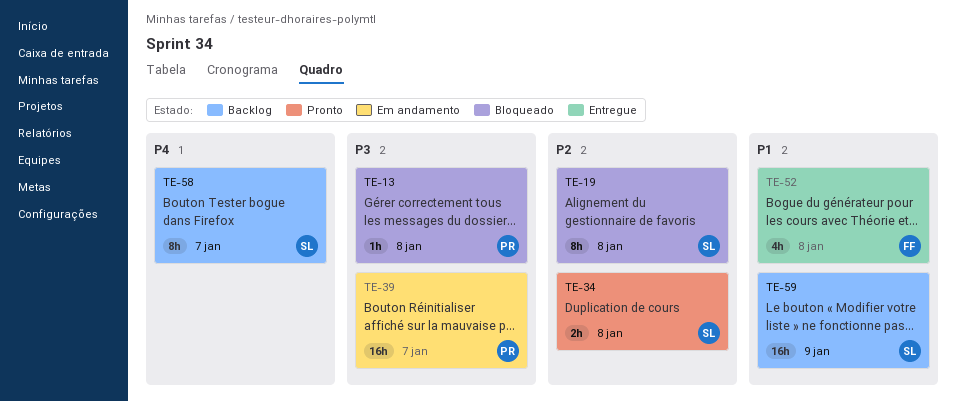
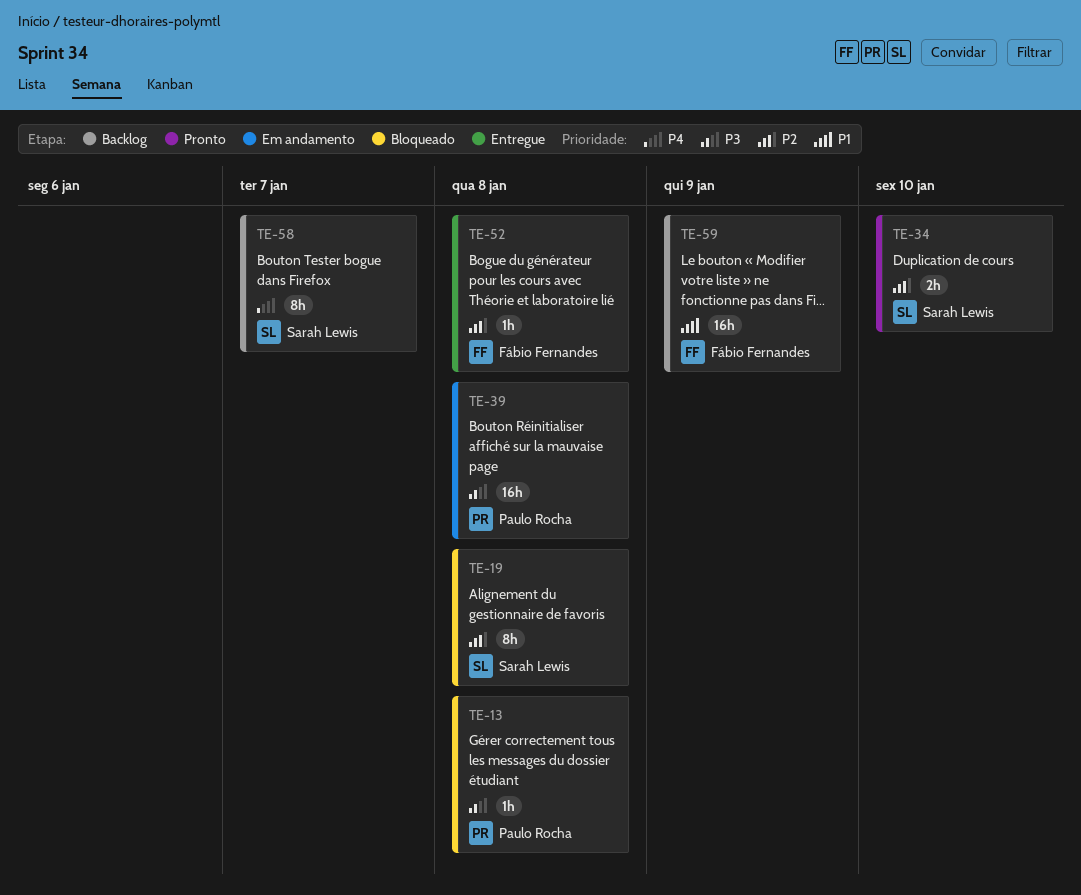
TE-34, due: Jan 8 -> Jan 10
TE-39, due: Jan 7 -> Jan 8
TE-52, priority: P1 -> P2
TE-52, estimate: 4h -> 1h
TE-59, owner: Sarah Lewis -> Fábio Fernandes

